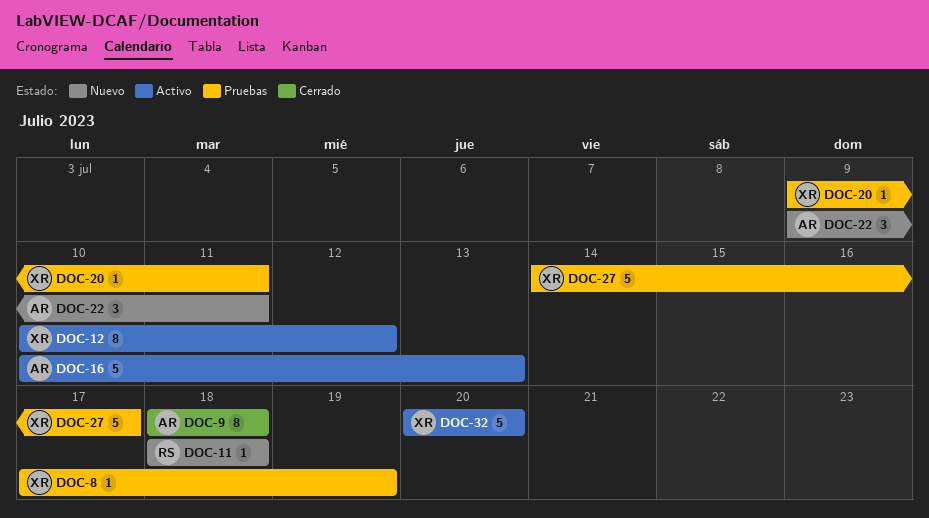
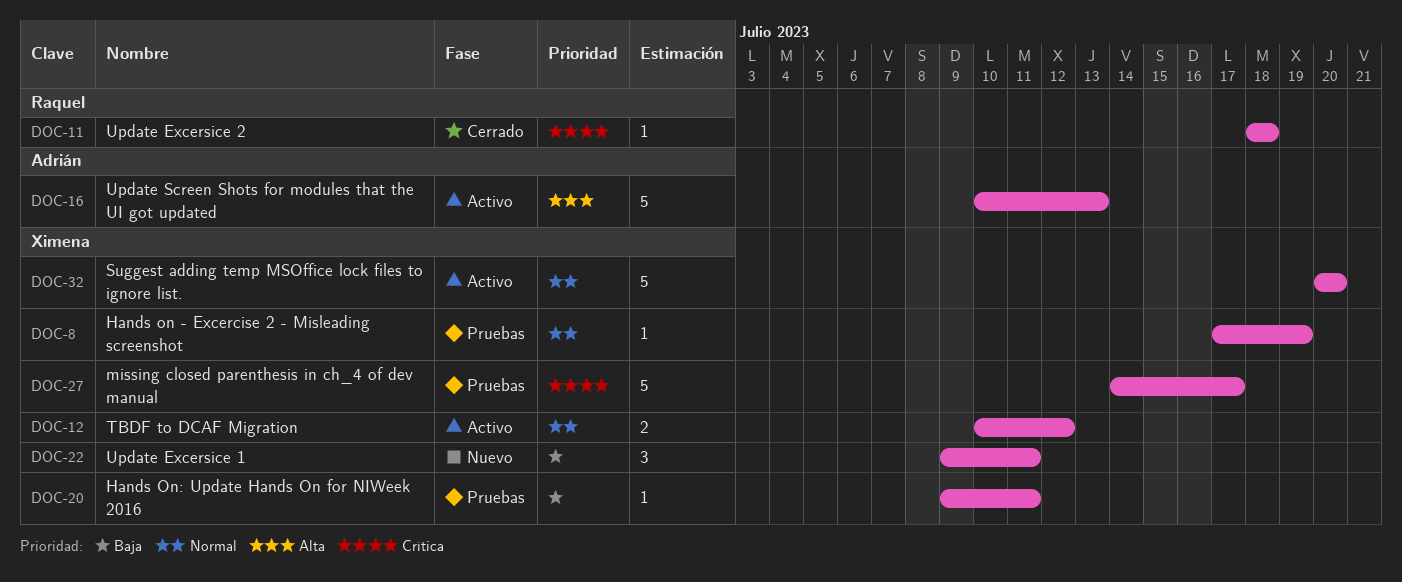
DOC-9: present -> none
DOC-11, status: Nuevo -> Cerrado
DOC-12, estimate: 8 -> 2
DOC-22, owner: Adrián -> Ximena

